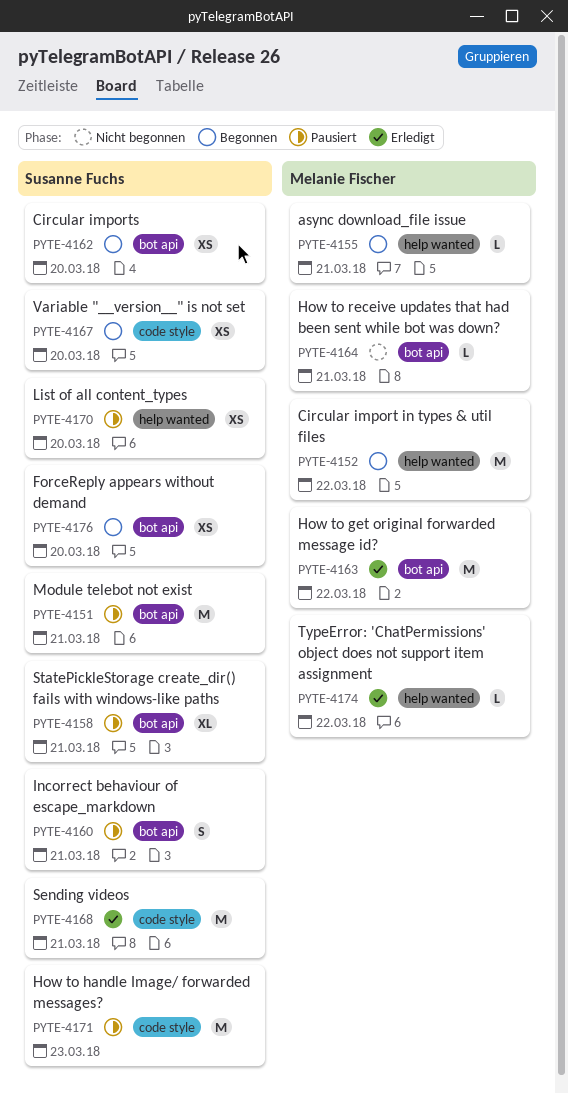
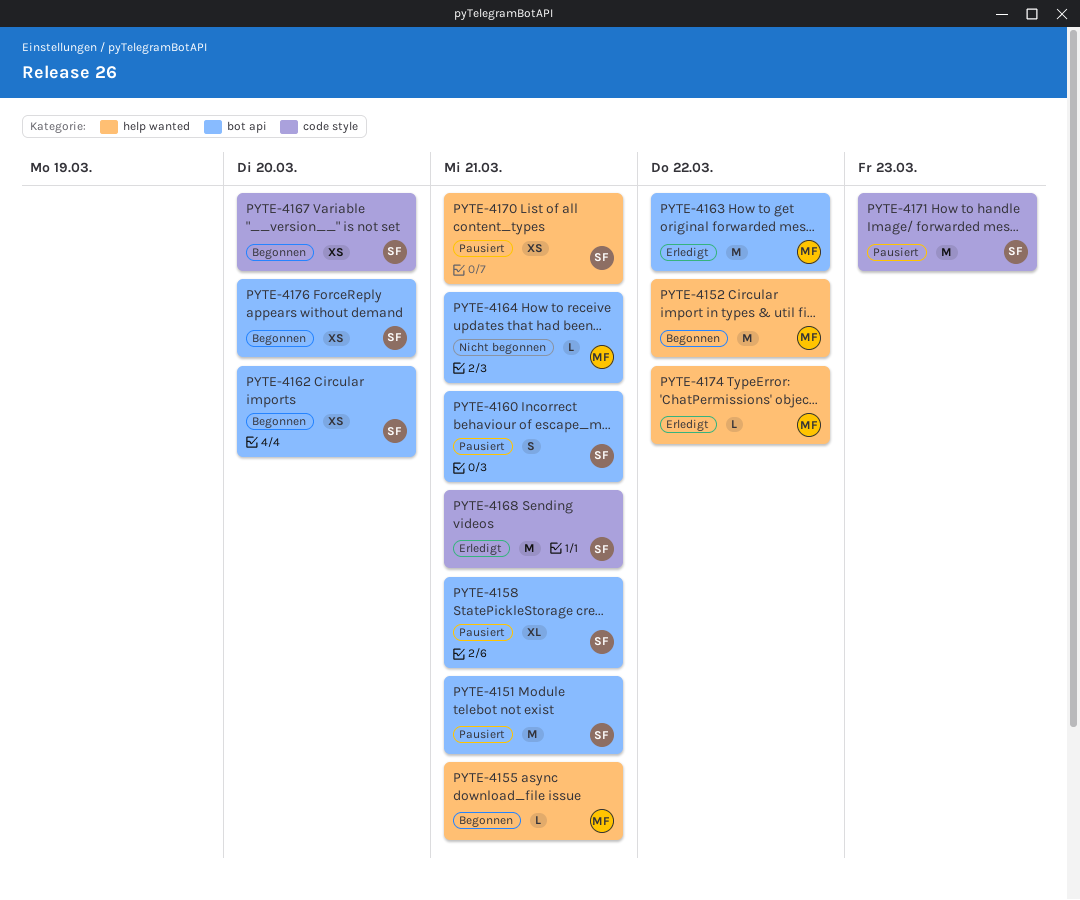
PYTE-4170, due: Mar 20 -> Mar 21

